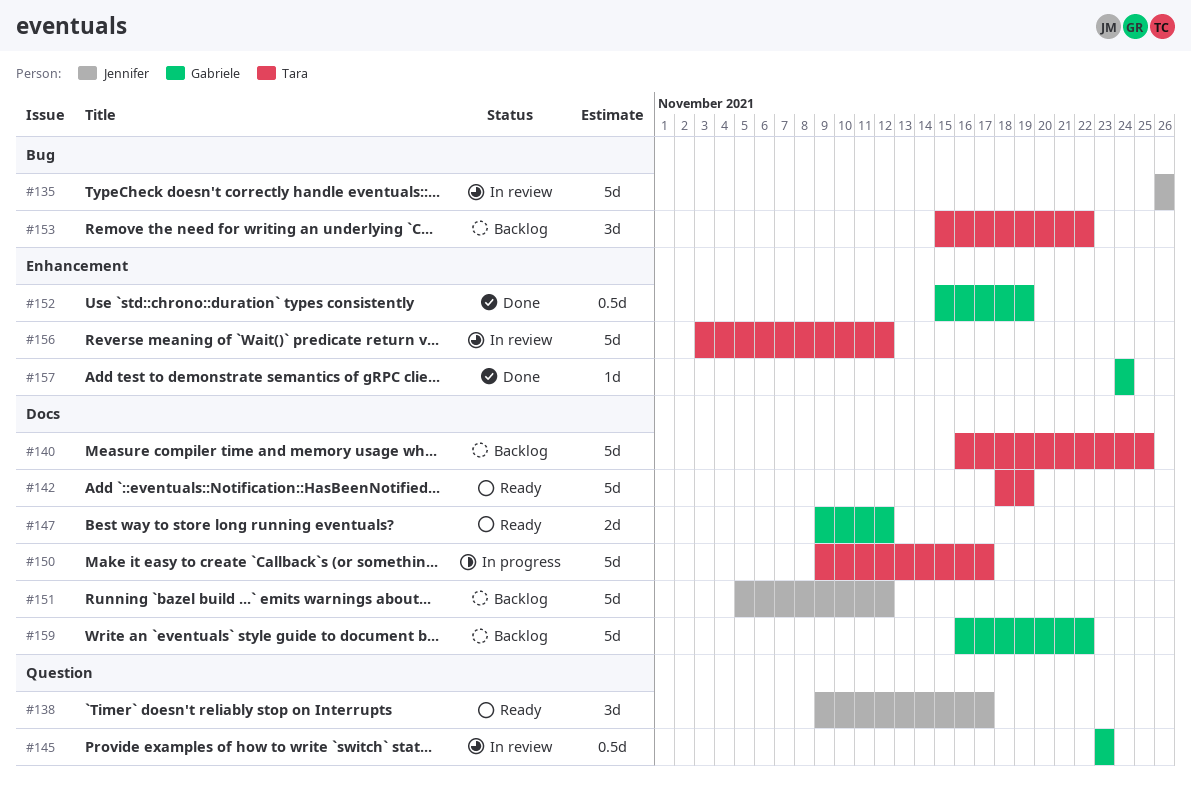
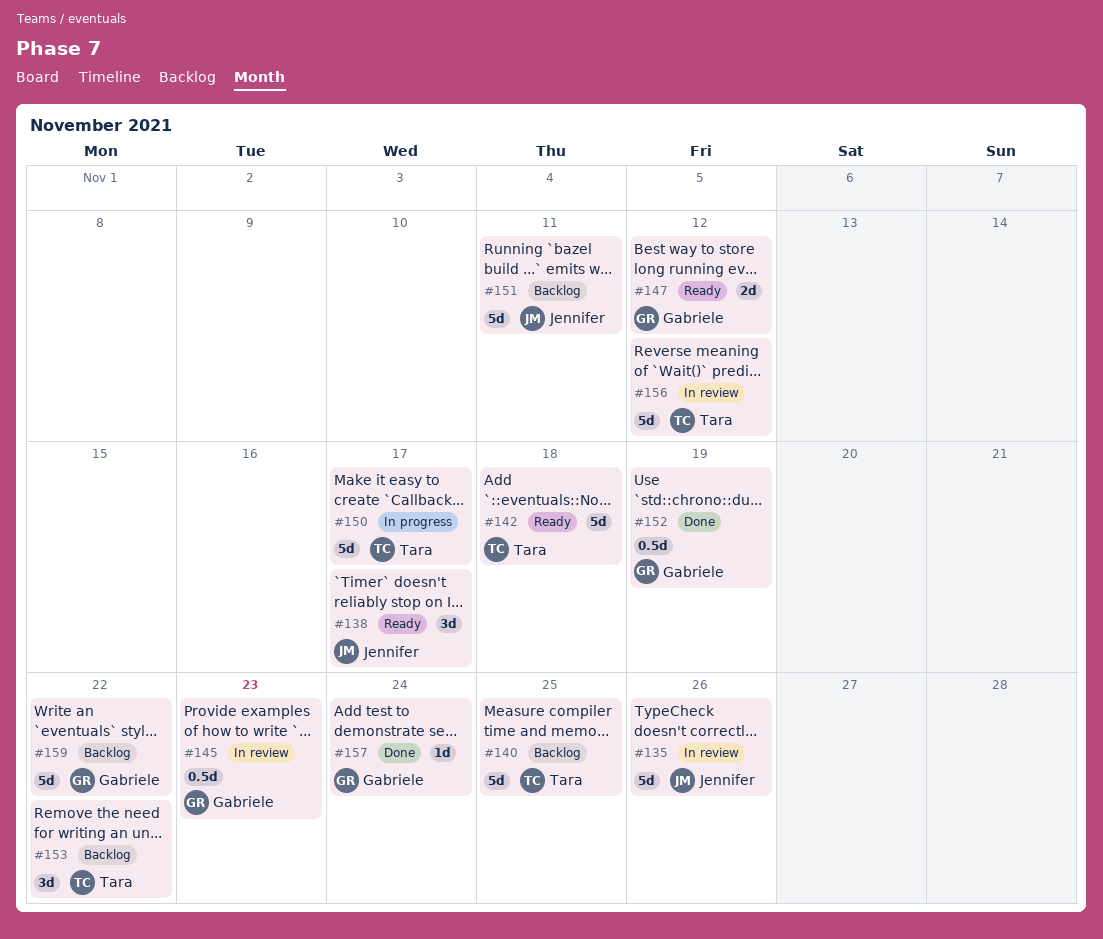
#142, due: Nov 19 -> Nov 18
#151, due: Nov 12 -> Nov 11

